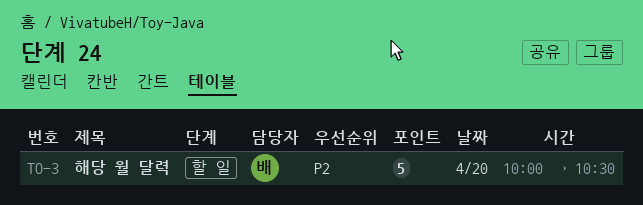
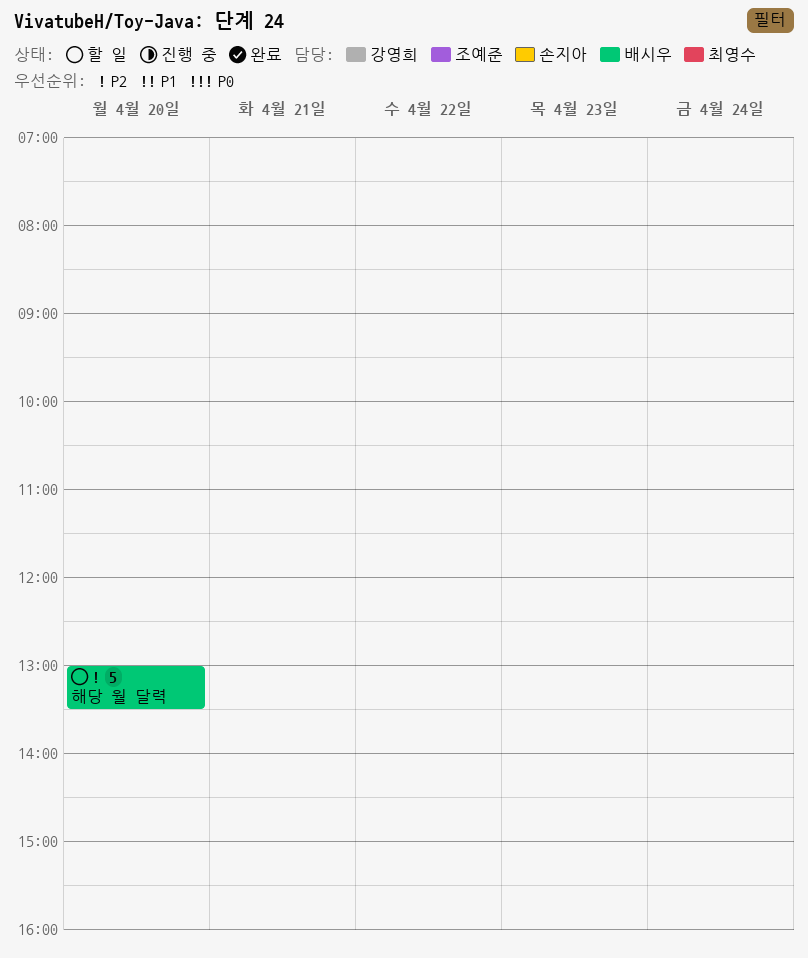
해당 월 달력, begins: 10:00 -> 13:00
해당 월 달력, ends: 10:30 -> 13:30

